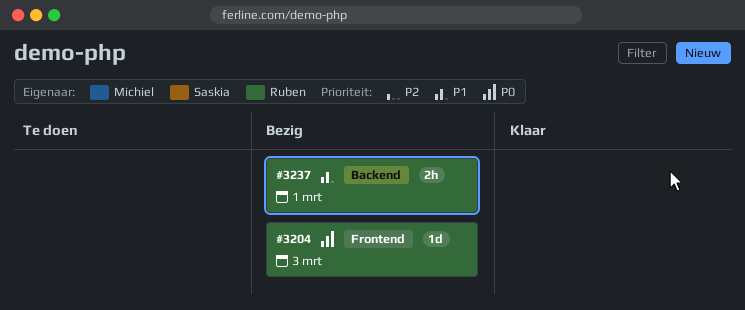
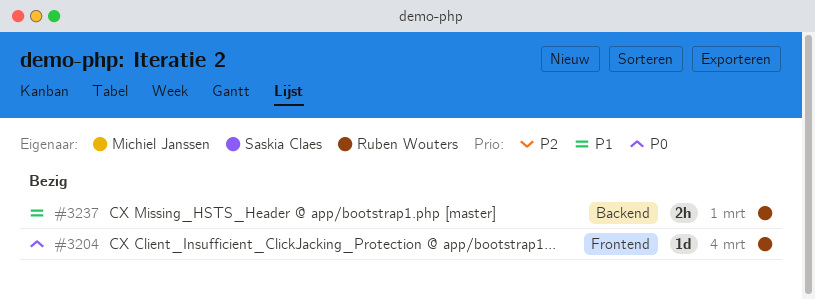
#3204, due: Mar 3 -> Mar 4

